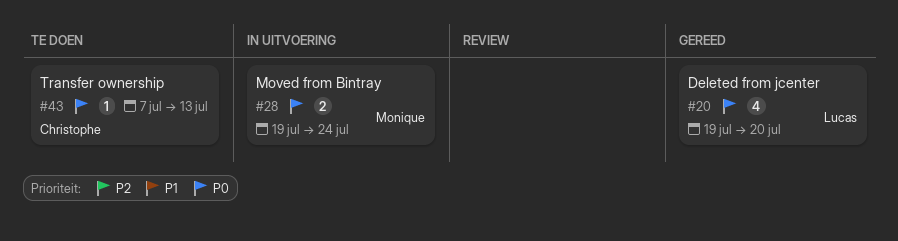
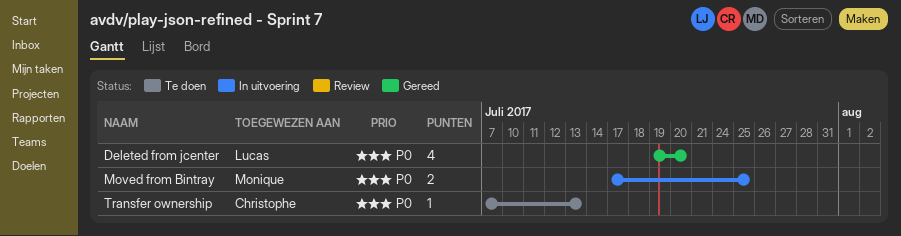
Moved from Bintray, start: Jul 19 -> Jul 17
Moved from Bintray, due: Jul 24 -> Jul 25

